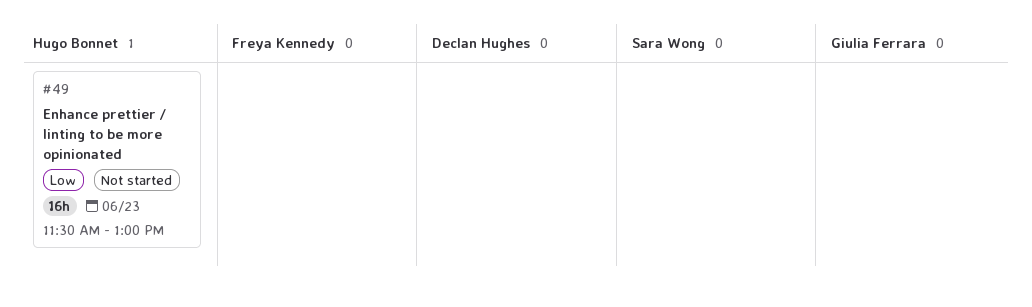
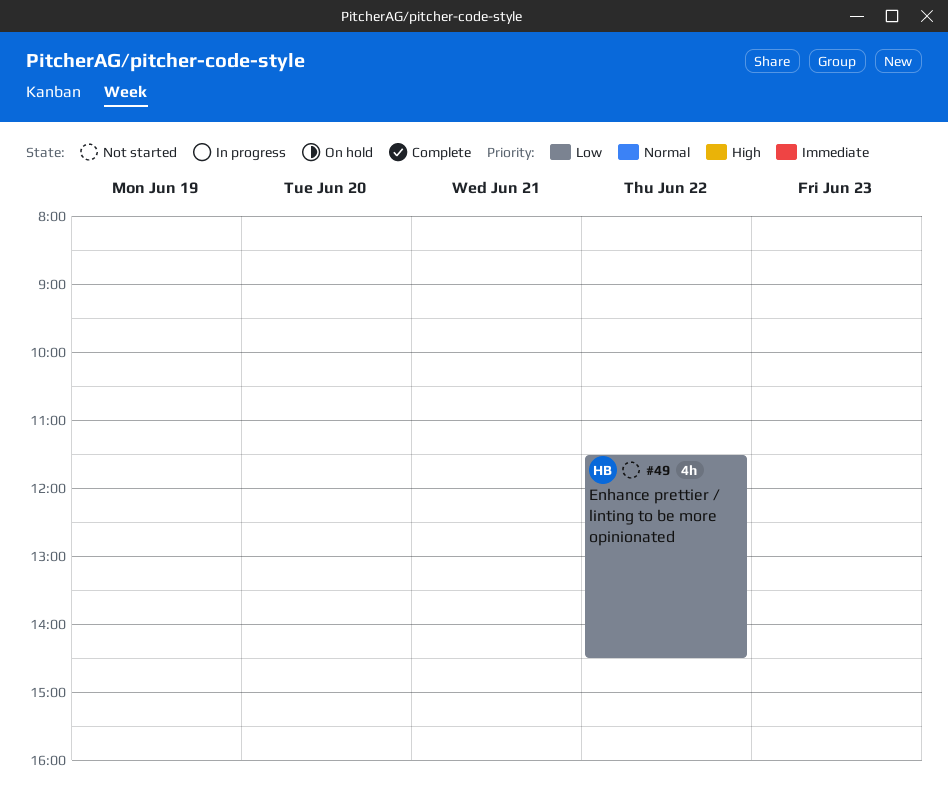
#49, estimate: 16h -> 4h
#49, day: Jun 23 -> Jun 22
#49, ends: 13:00 -> 14:30

